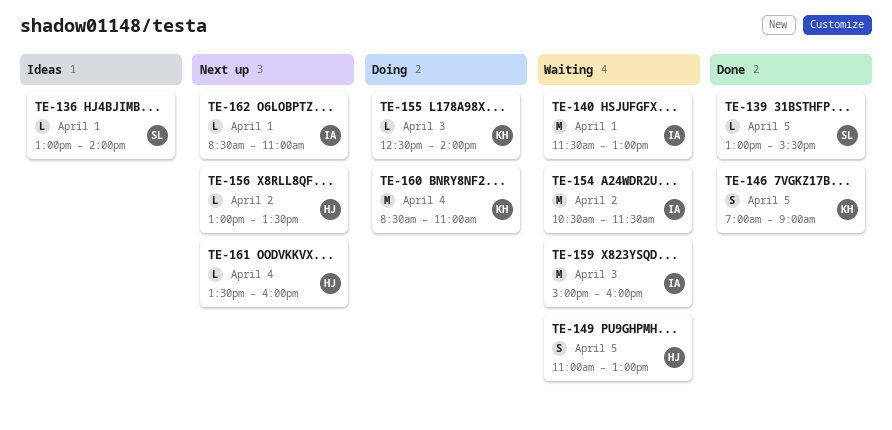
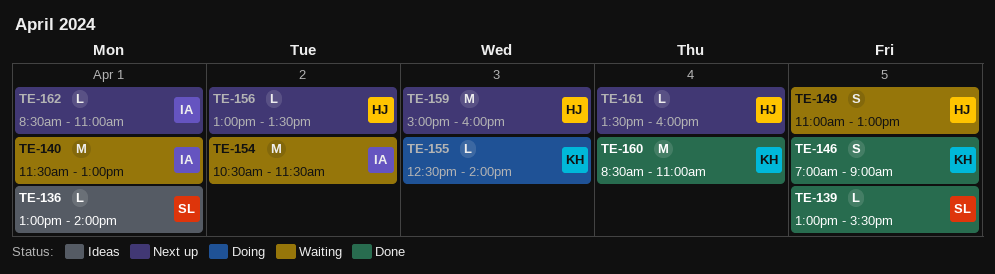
TE-159, status: Waiting -> Next up
TE-159, owner: IA -> HJ
TE-160, status: Doing -> Done

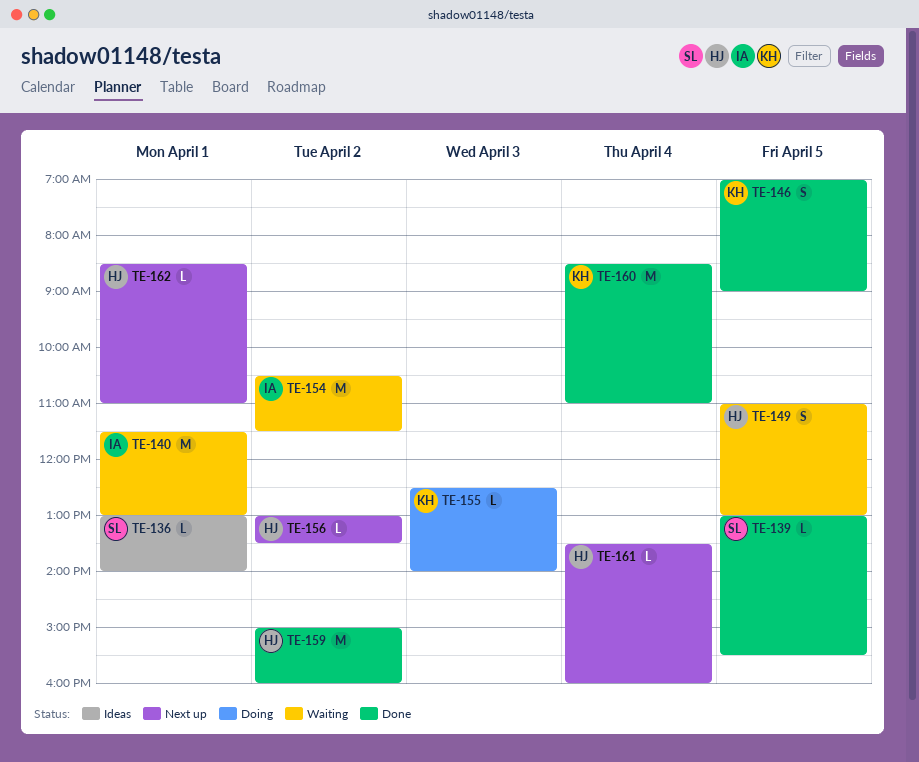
TE-159, status: Next up -> Done
TE-159, day: Apr 3 -> Apr 2
TE-162, owner: IA -> HJ

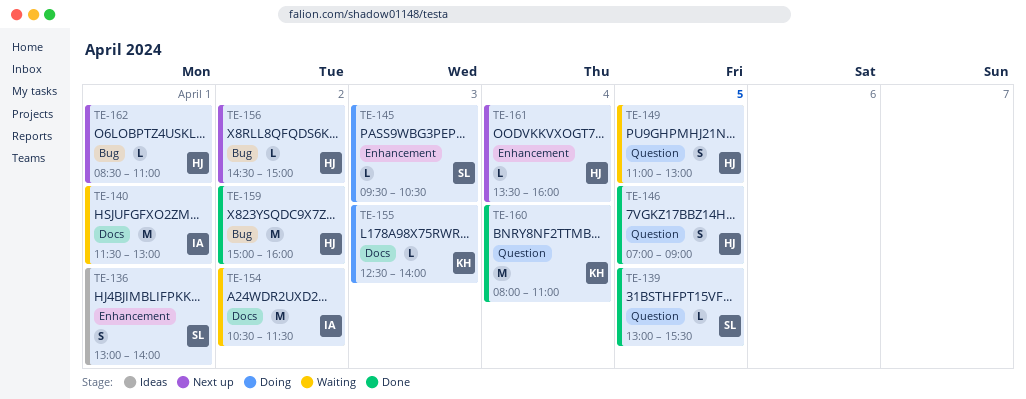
TE-136, estimate: L -> S
TE-145: none -> present
TE-146, owner: KH -> HJ
TE-156, begins: 13:00 -> 14:30
TE-156, ends: 13:30 -> 15:00
TE-160, begins: 08:30 -> 08:00

